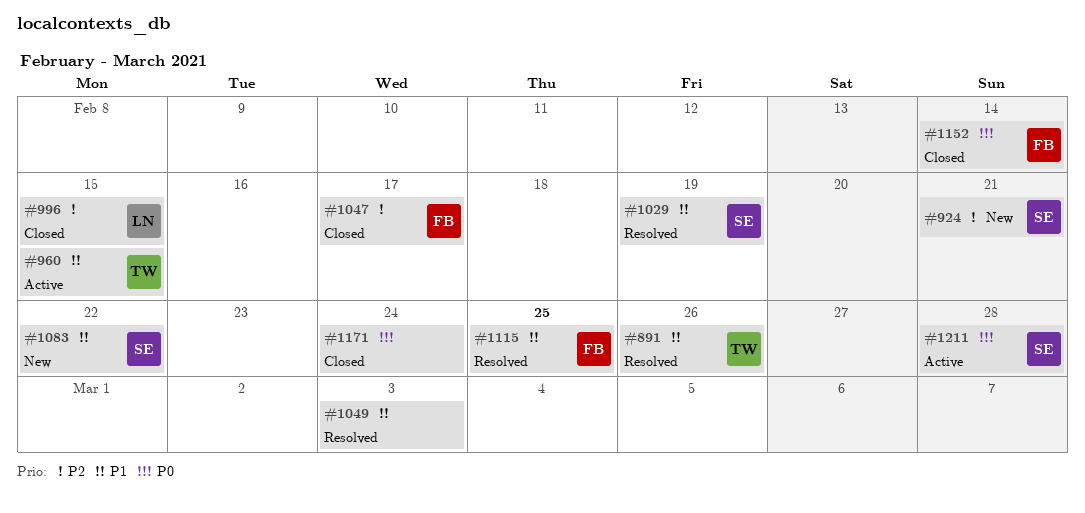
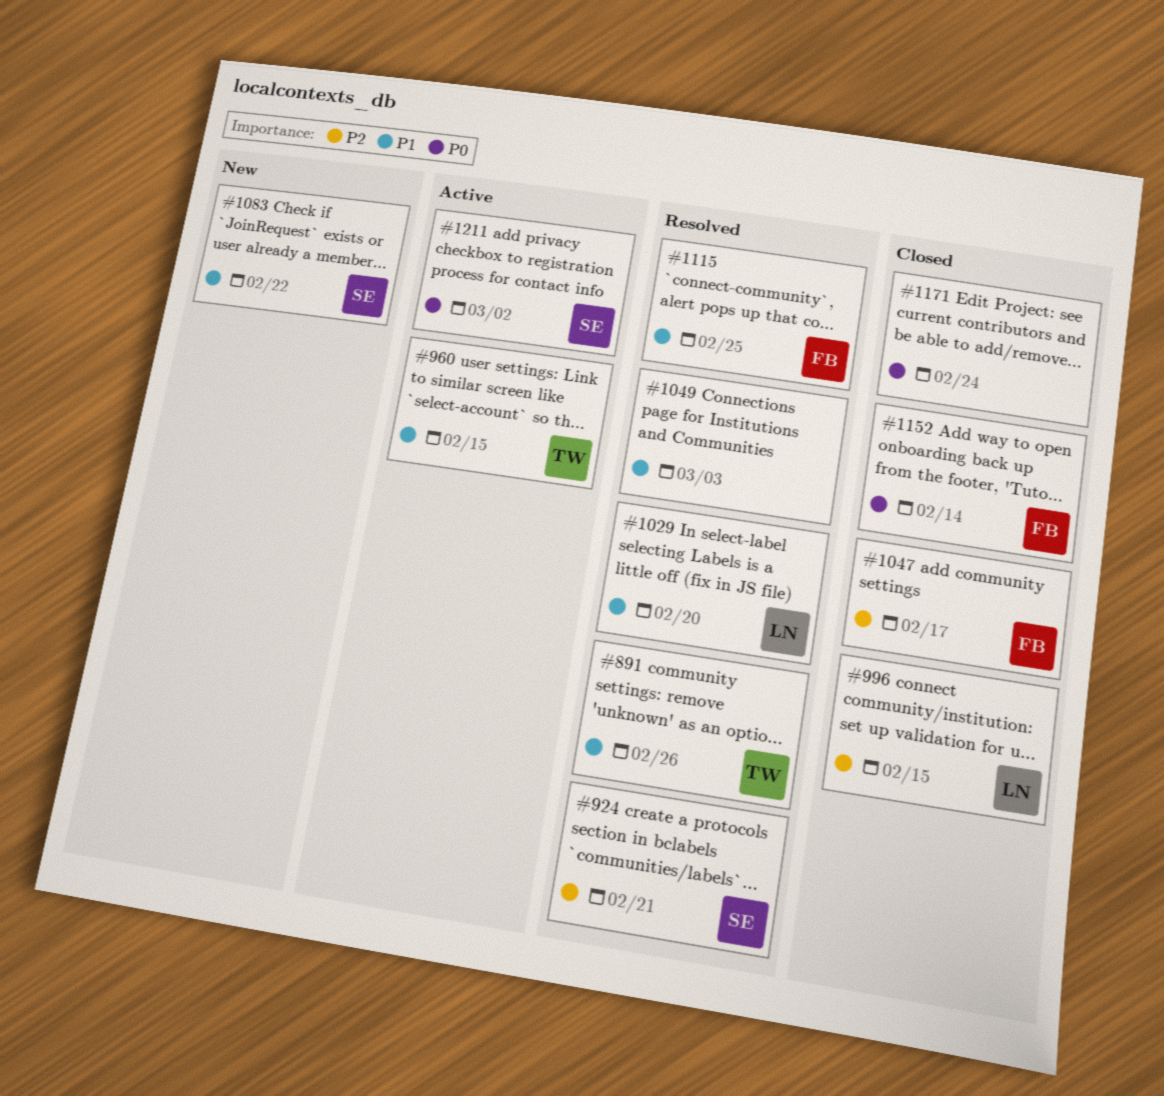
#924, status: New -> Resolved
#1029, owner: SE -> LN
#1029, due: Feb 19 -> Feb 20
#1211, due: Feb 28 -> Mar 2

